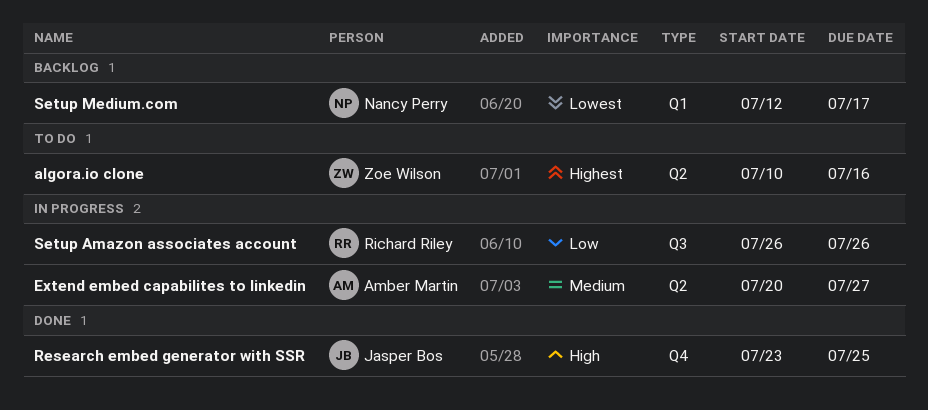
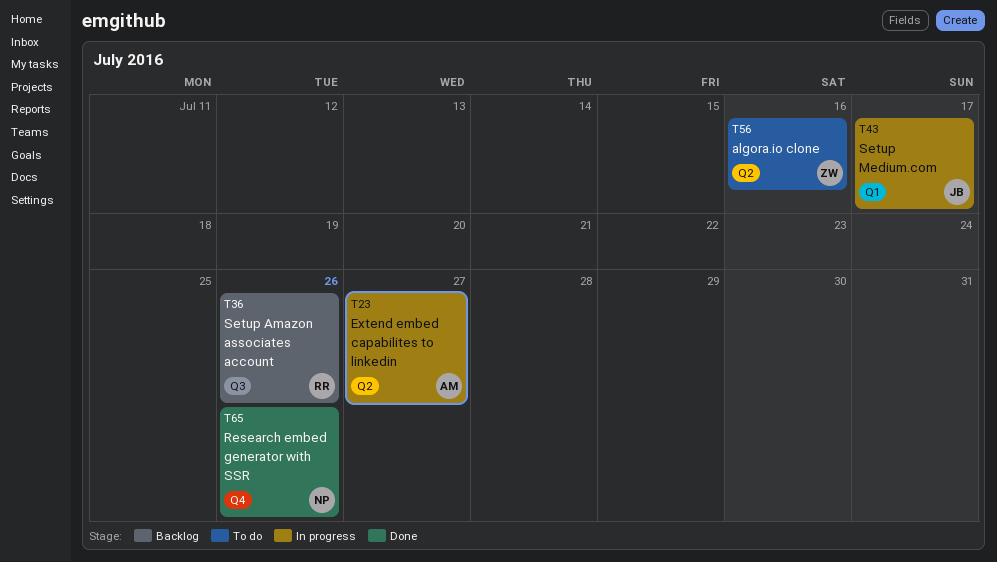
Research embed generator with SSR, owner: Jasper Bos -> Nancy Perry
Research embed generator with SSR, due: Jul 25 -> Jul 26
Setup Amazon associates account, status: In progress -> Backlog
Setup Medium.com, status: Backlog -> In progress
Setup Medium.com, owner: Nancy Perry -> Jasper Bos

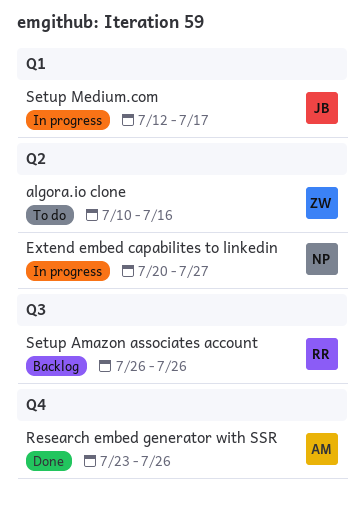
Extend embed capabilites to linkedin, owner: AM -> NP
Research embed generator with SSR, owner: NP -> AM

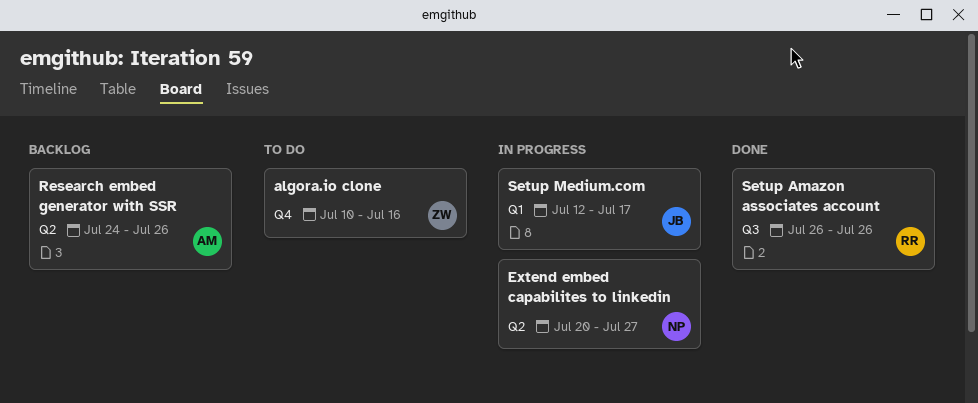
algora.io clone, label: Q2 -> Q4
Research embed generator with SSR, status: Done -> Backlog
Research embed generator with SSR, label: Q4 -> Q2
Research embed generator with SSR, start: Jul 23 -> Jul 24
Setup Amazon associates account, status: Backlog -> Done

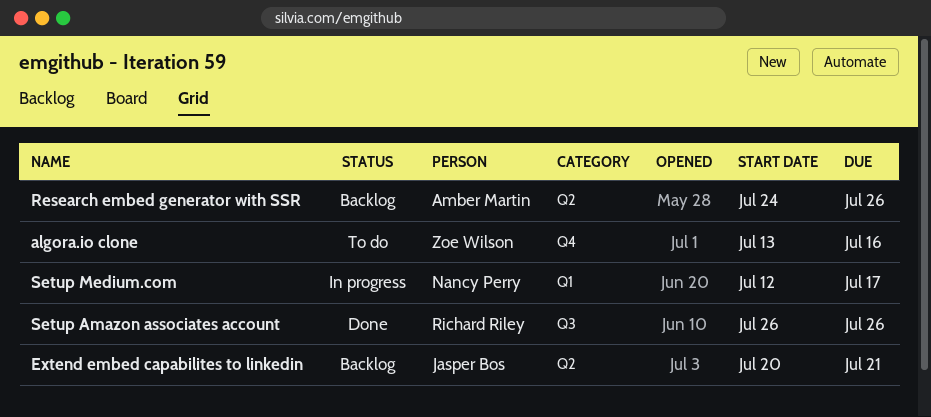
algora.io clone, start: Jul 10 -> Jul 13
Extend embed capabilites to linkedin, status: In progress -> Backlog
Extend embed capabilites to linkedin, owner: Nancy Perry -> Jasper Bos
Extend embed capabilites to linkedin, due: Jul 27 -> Jul 21
Setup Medium.com, owner: Jasper Bos -> Nancy Perry

